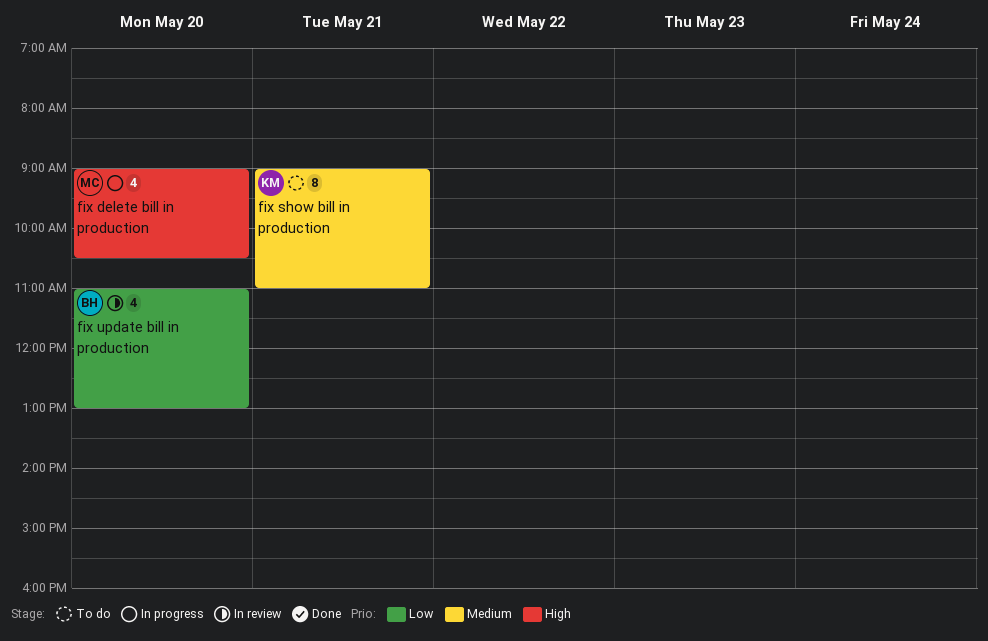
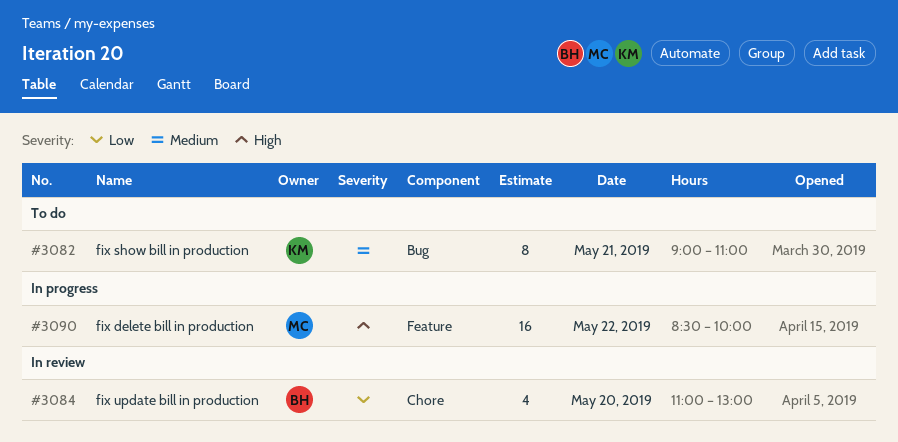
fix delete bill in production, estimate: 4 -> 16
fix delete bill in production, day: May 20 -> May 22
fix delete bill in production, begins: 09:00 -> 08:30
fix delete bill in production, ends: 10:30 -> 10:00

